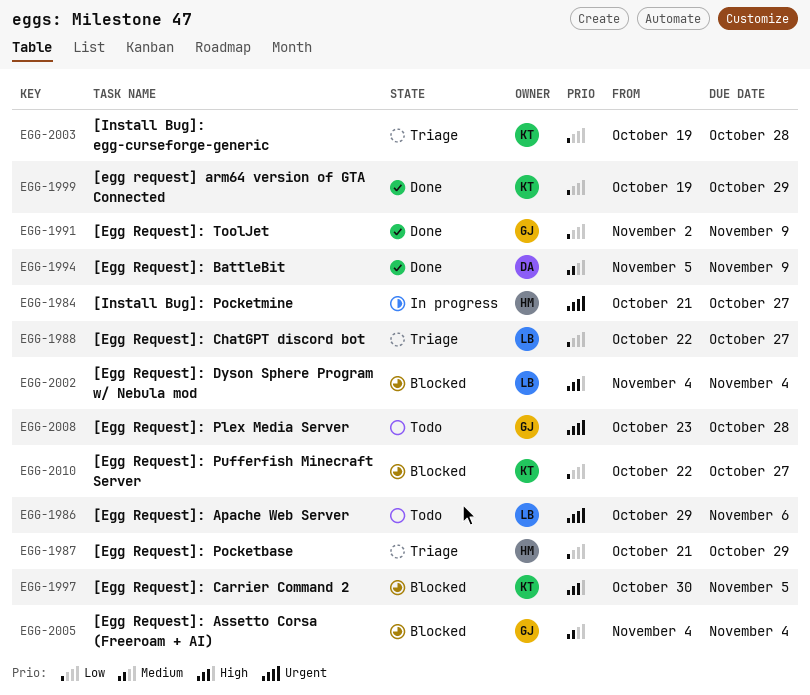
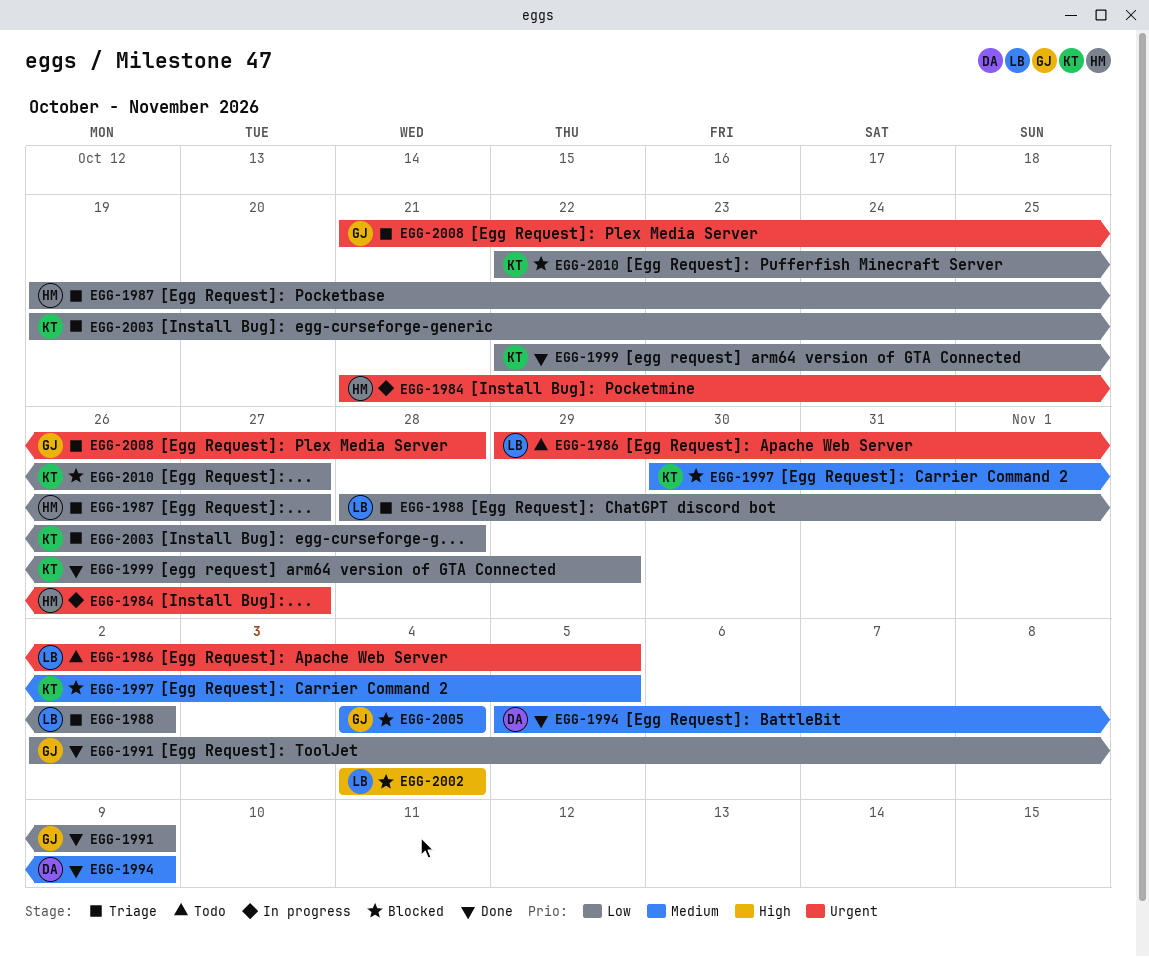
EGG-1986, due: Nov 6 -> Nov 5
EGG-1987, start: Oct 21 -> Oct 19
EGG-1987, due: Oct 29 -> Oct 27
EGG-1988, start: Oct 22 -> Oct 28
EGG-1988, due: Oct 27 -> Nov 2
EGG-1997, priority: High -> Medium
EGG-1999, start: Oct 19 -> Oct 22
EGG-2008, status: Todo -> Triage
EGG-2008, start: Oct 23 -> Oct 21

